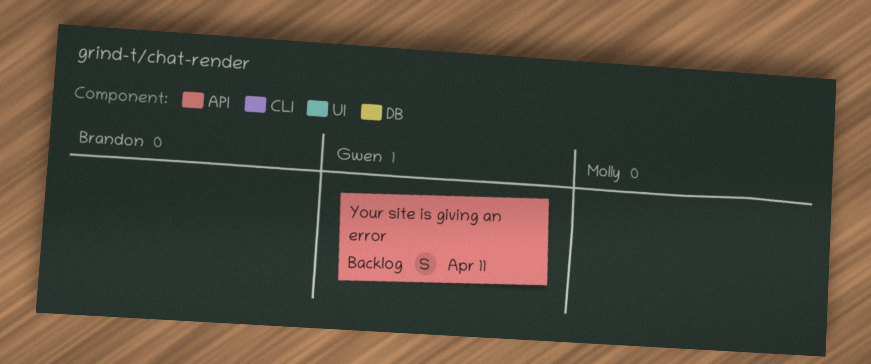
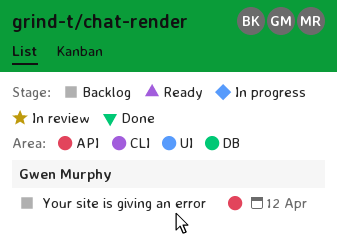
Your site is giving an error, due: Apr 11 -> Apr 12

